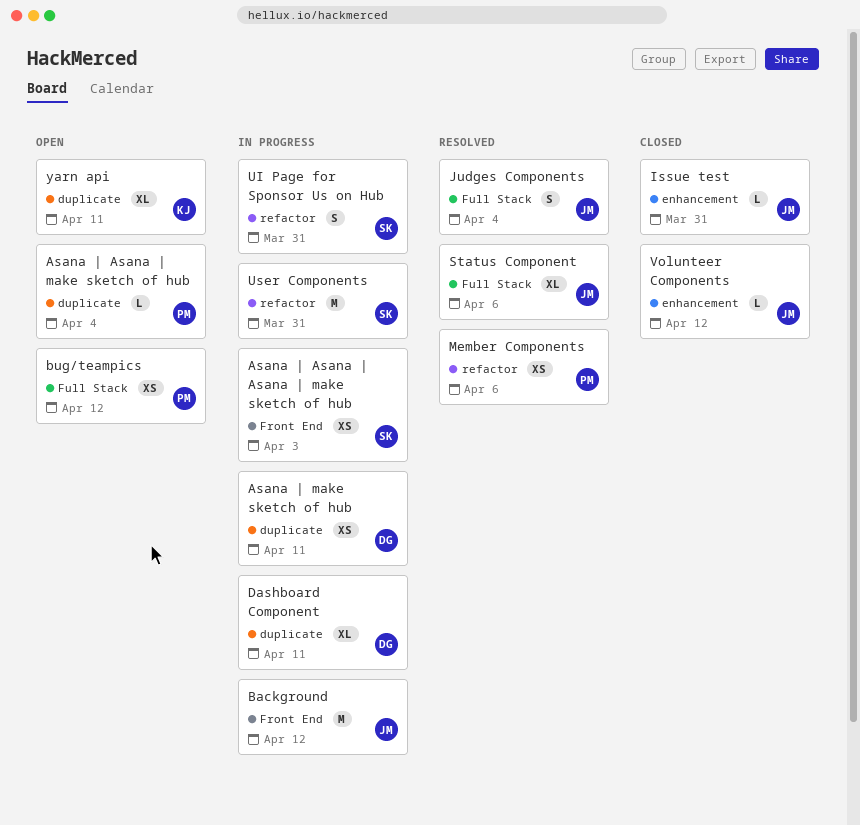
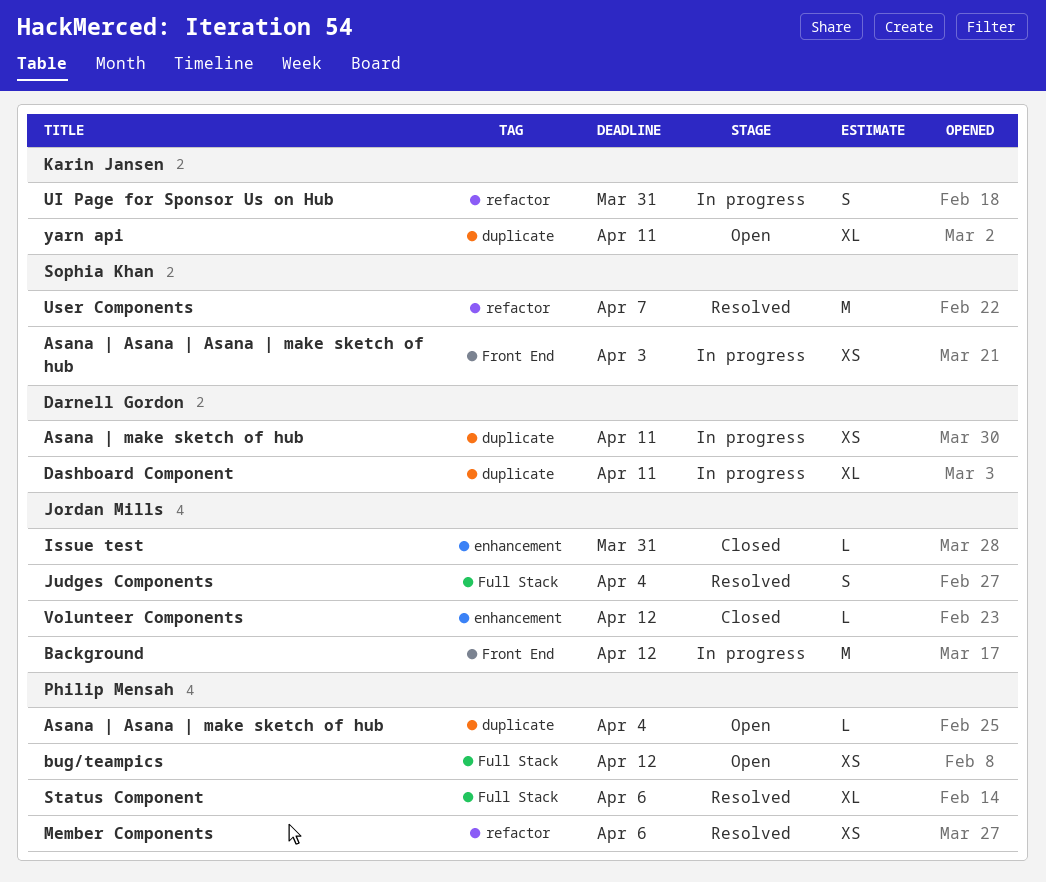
Status Component, owner: Jordan Mills -> Philip Mensah
UI Page for Sponsor Us on Hub, owner: Sophia Khan -> Karin Jansen
User Components, status: In progress -> Resolved
User Components, due: Mar 31 -> Apr 7

